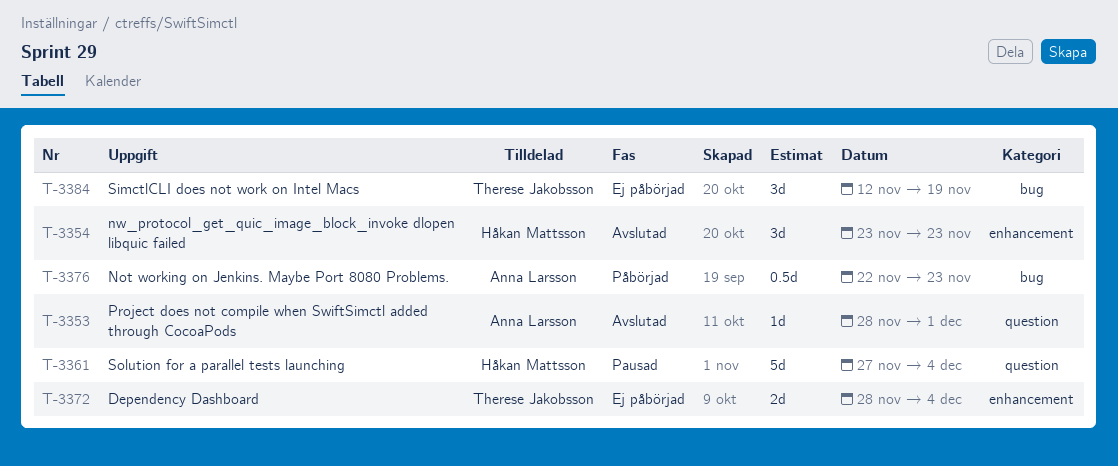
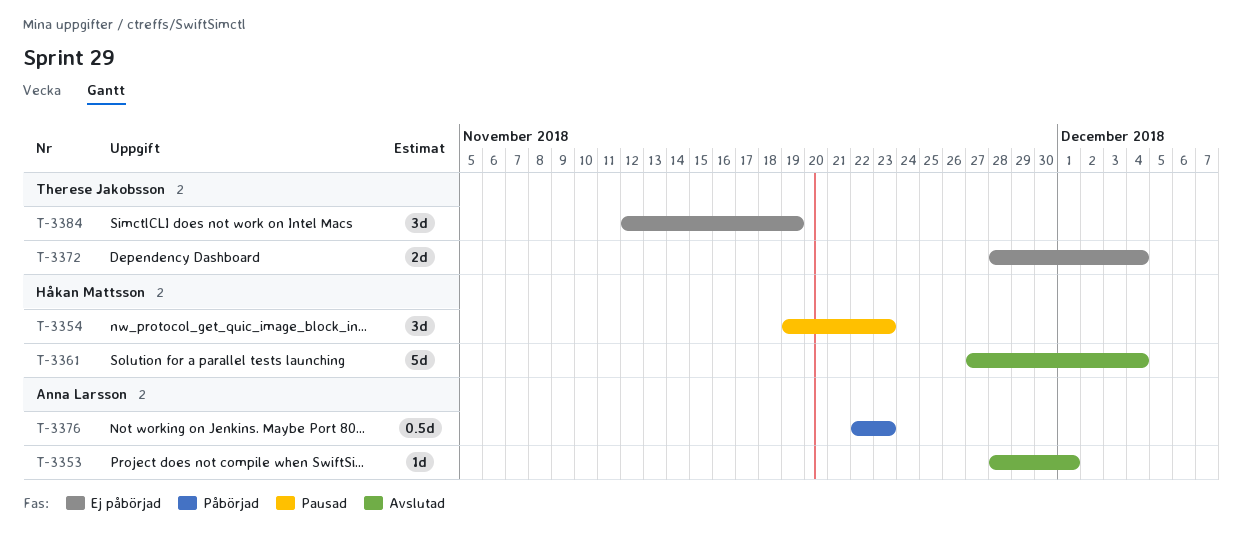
T-3354, status: Avslutad -> Pausad
T-3354, start: Nov 23 -> Nov 19
T-3361, status: Pausad -> Avslutad

